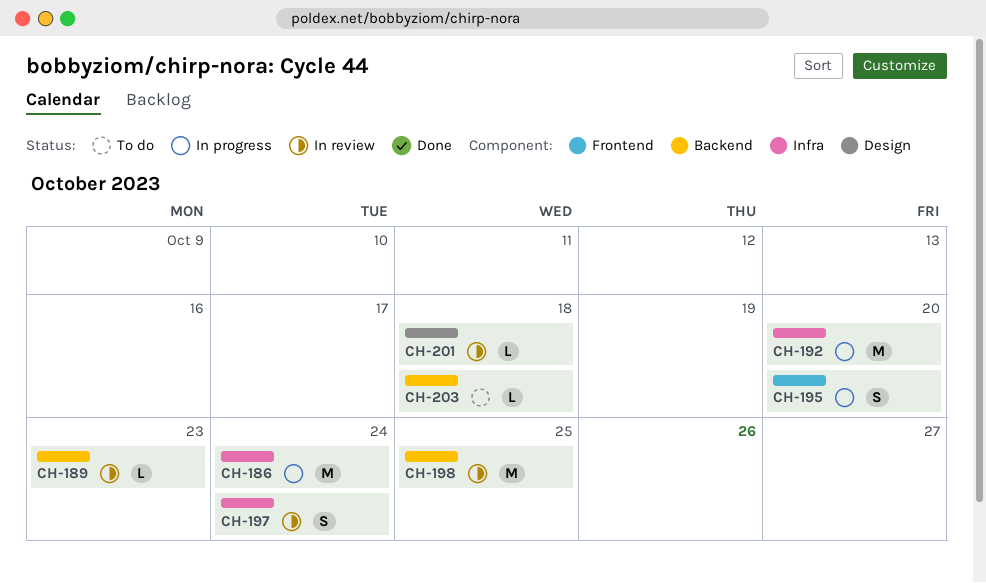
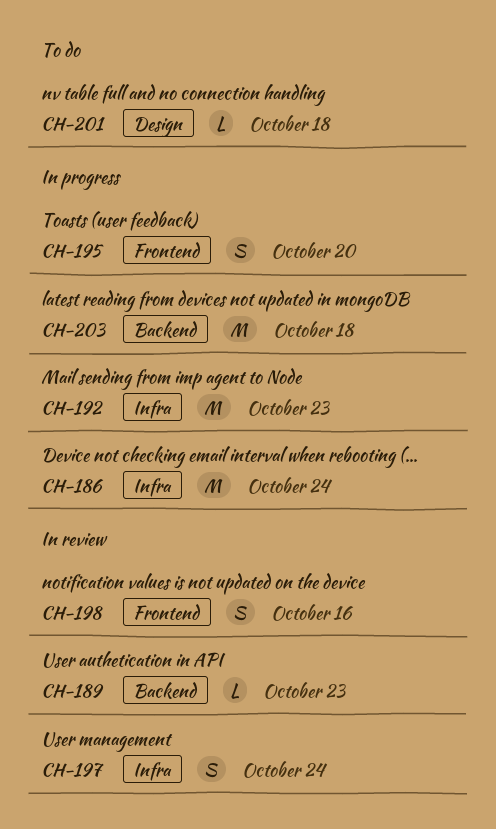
CH-192, due: Oct 20 -> Oct 23
CH-198, label: Backend -> Frontend
CH-198, estimate: M -> S
CH-198, due: Oct 25 -> Oct 16
CH-201, status: In review -> To do
CH-203, status: To do -> In progress
CH-203, estimate: L -> M

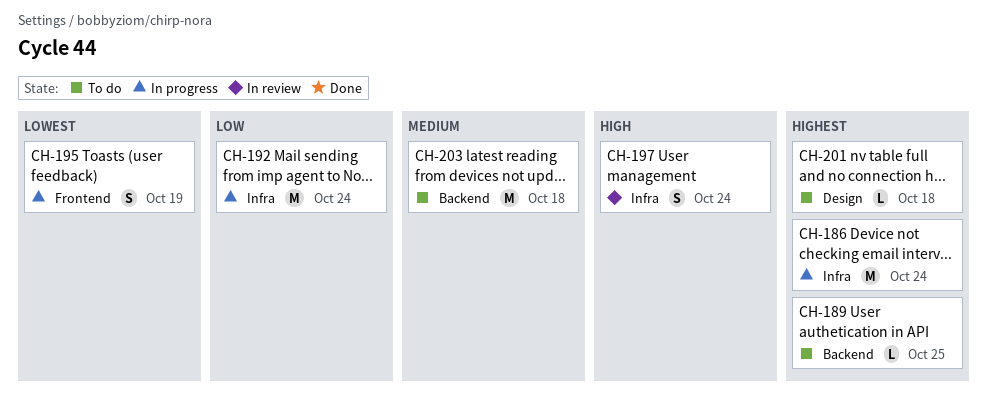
CH-189, status: In review -> To do
CH-189, due: Oct 23 -> Oct 25
CH-192, due: Oct 23 -> Oct 24
CH-195, due: Oct 20 -> Oct 19
CH-198: present -> none
CH-203, status: In progress -> To do

